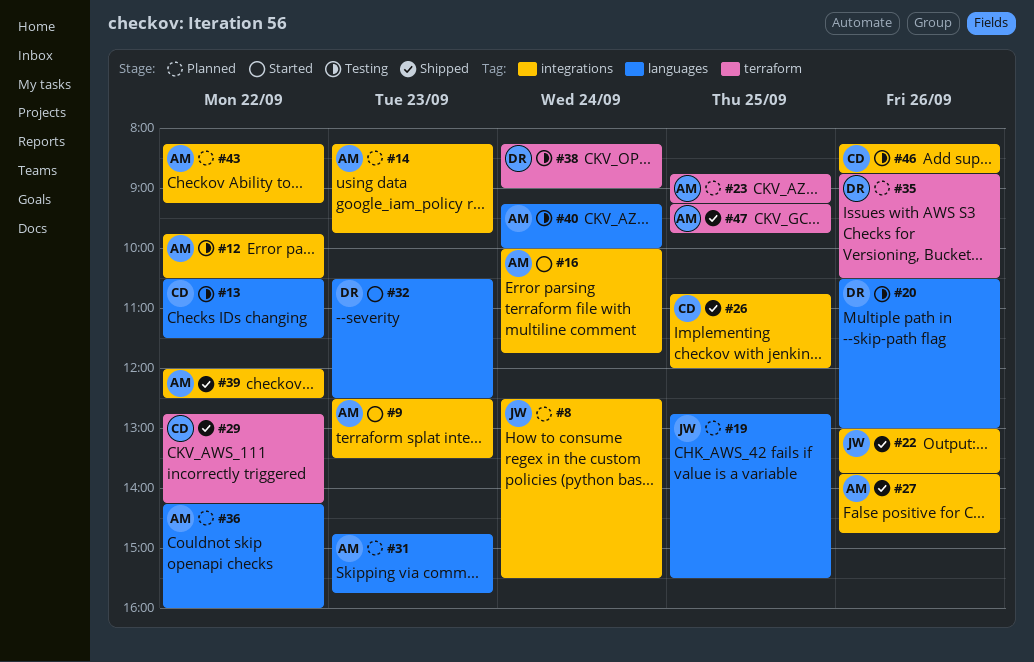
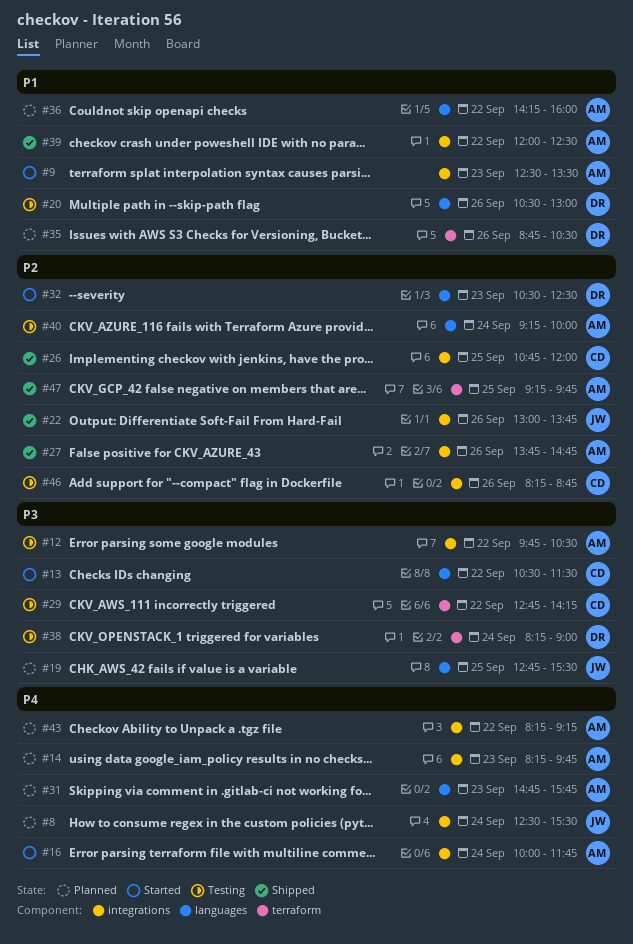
#13, status: Testing -> Started
#23: present -> none
#29, status: Shipped -> Testing

